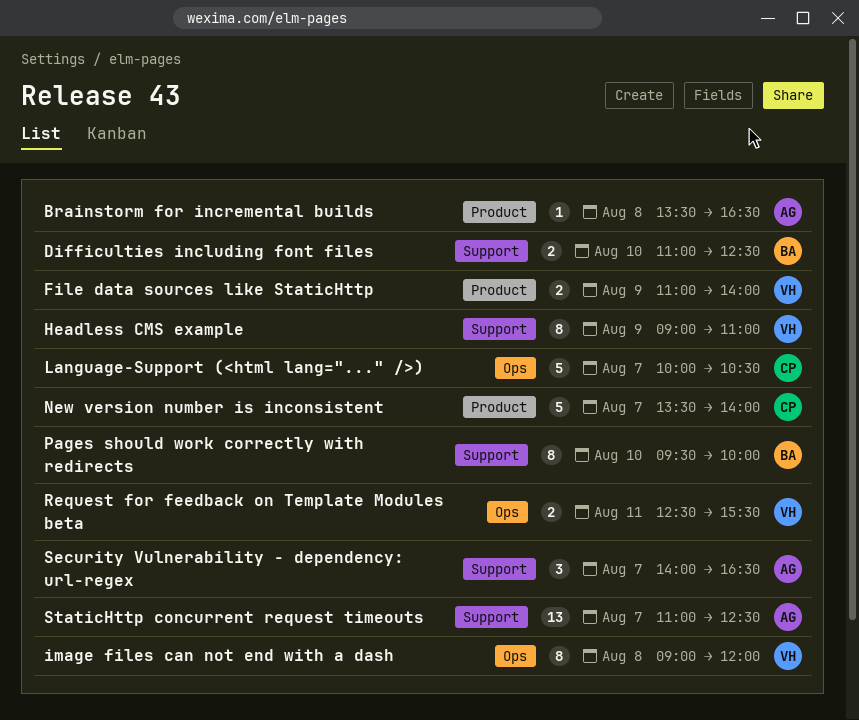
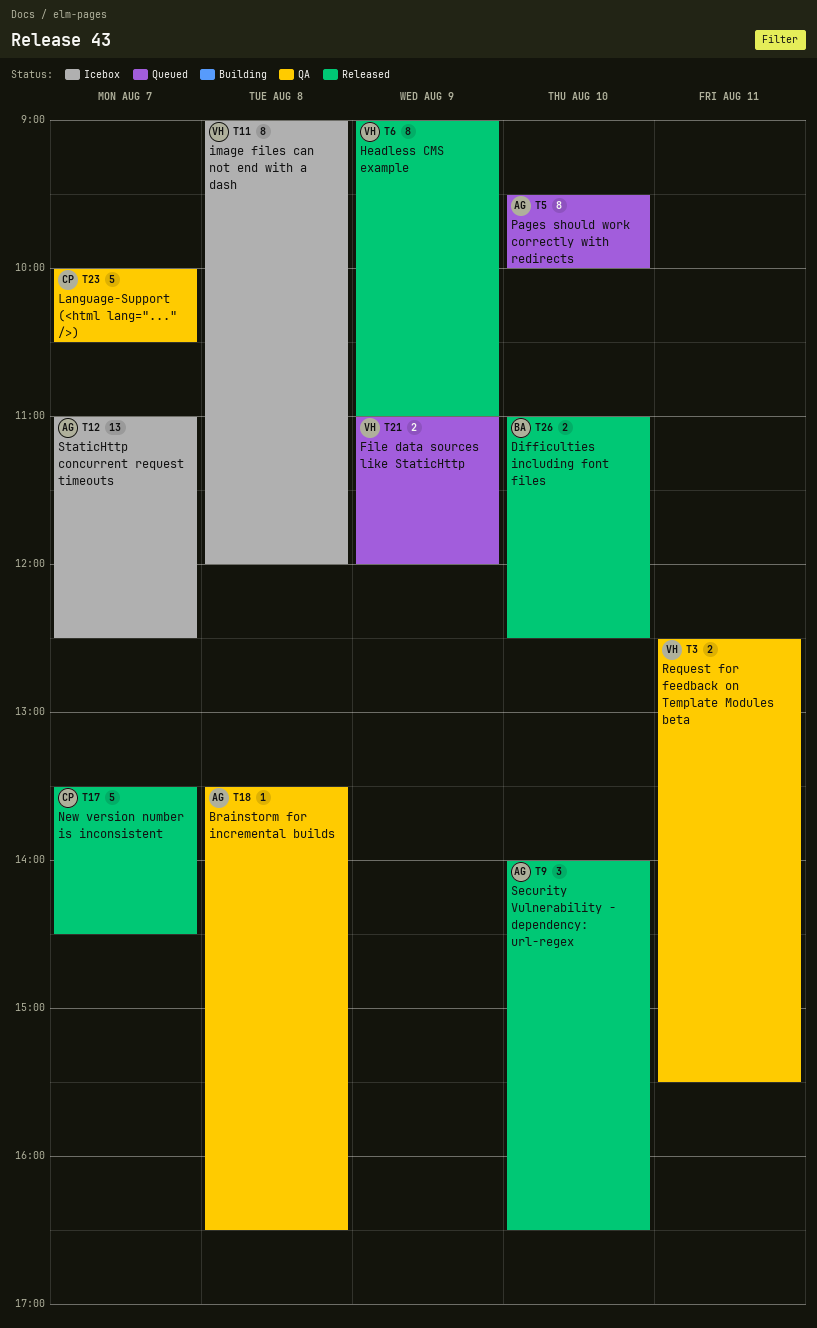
File data sources like StaticHttp, ends: 14:00 -> 12:00
New version number is inconsistent, ends: 14:00 -> 14:30
Pages should work correctly with redirects, owner: BA -> AG
Security Vulnerability - dependency: url-regex, day: Aug 7 -> Aug 10

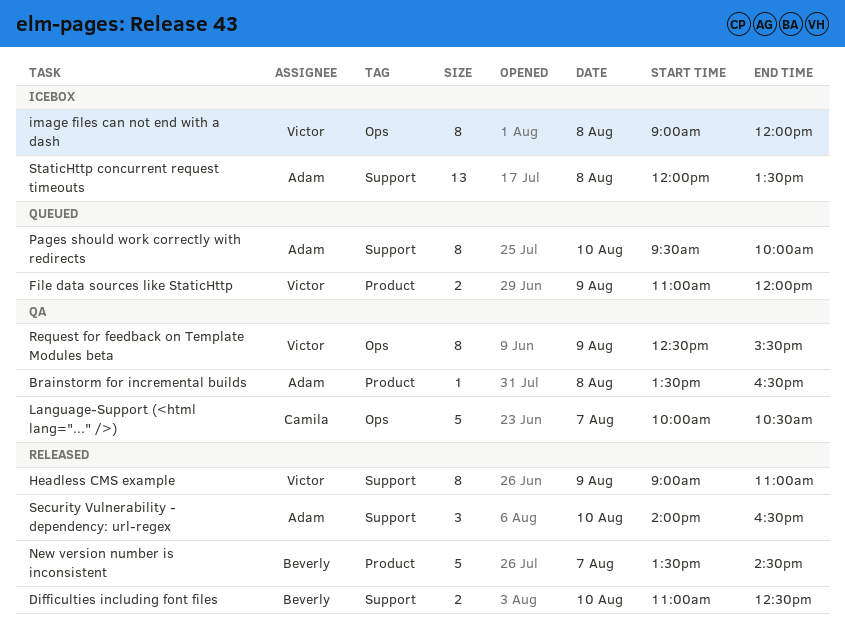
New version number is inconsistent, owner: Camila -> Beverly
Request for feedback on Template Modules beta, estimate: 2 -> 8
Request for feedback on Template Modules beta, day: Aug 11 -> Aug 9
StaticHttp concurrent request timeouts, day: Aug 7 -> Aug 8
StaticHttp concurrent request timeouts, begins: 11:00 -> 12:00
StaticHttp concurrent request timeouts, ends: 12:30 -> 13:30

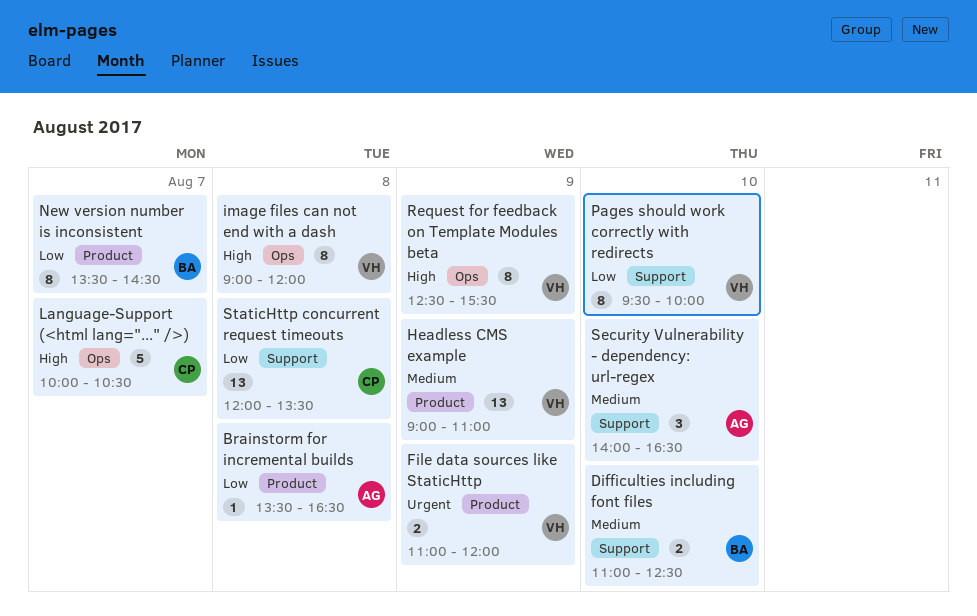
Headless CMS example, label: Support -> Product
Headless CMS example, estimate: 8 -> 13
New version number is inconsistent, estimate: 5 -> 8
Pages should work correctly with redirects, owner: Adam -> Victor
StaticHttp concurrent request timeouts, owner: Adam -> Camila

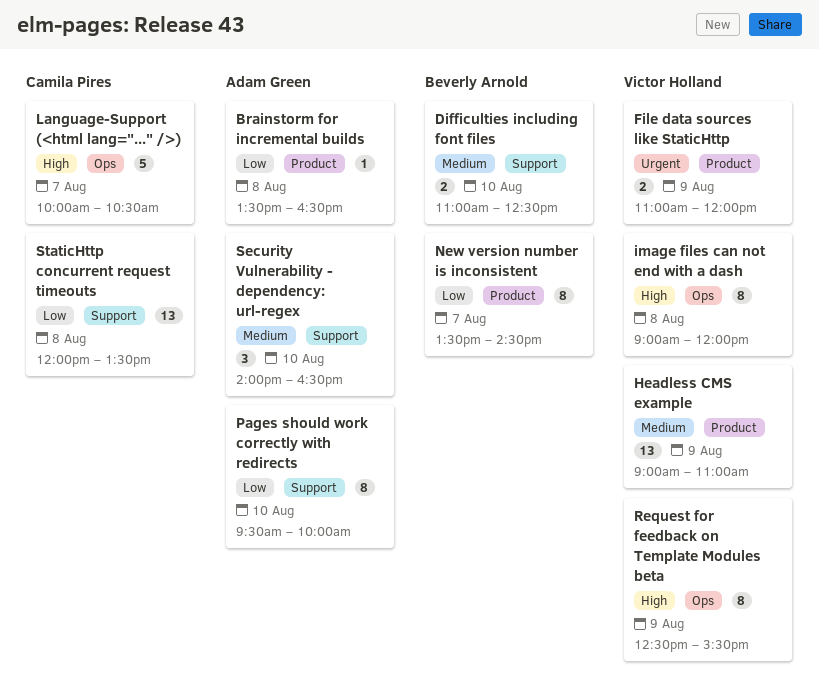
Pages should work correctly with redirects, owner: Victor Holland -> Adam Green

